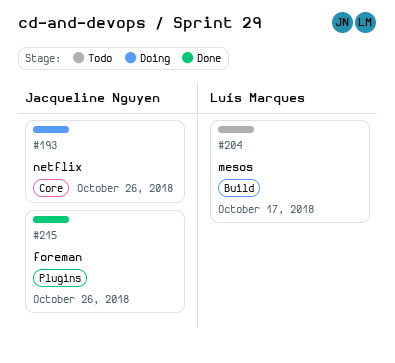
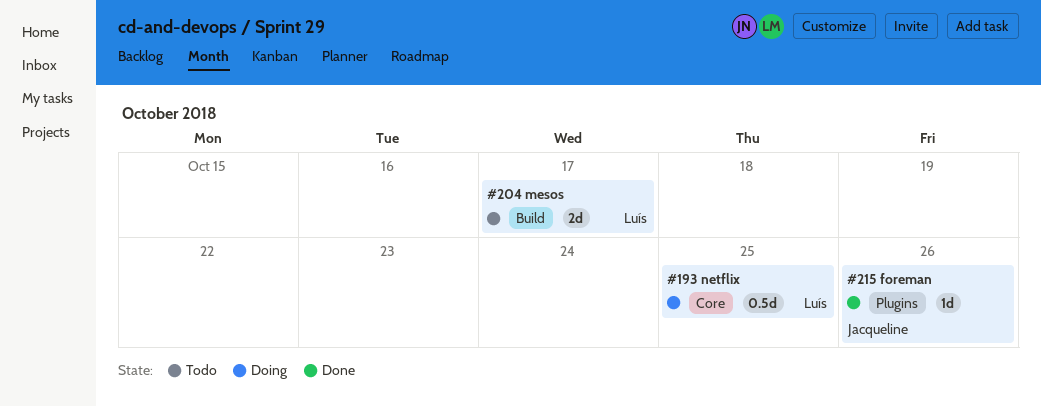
#193, owner: Jacqueline Nguyen -> Luís Marques
#193, due: Oct 26 -> Oct 25

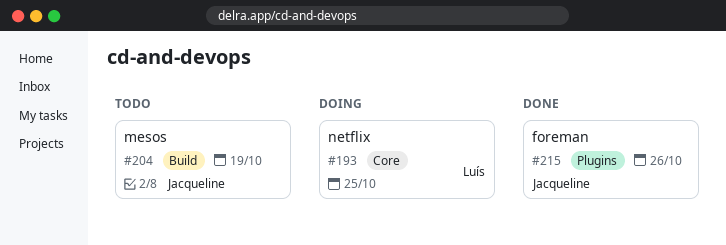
#204, owner: Luís -> Jacqueline
#204, due: Oct 17 -> Oct 19

